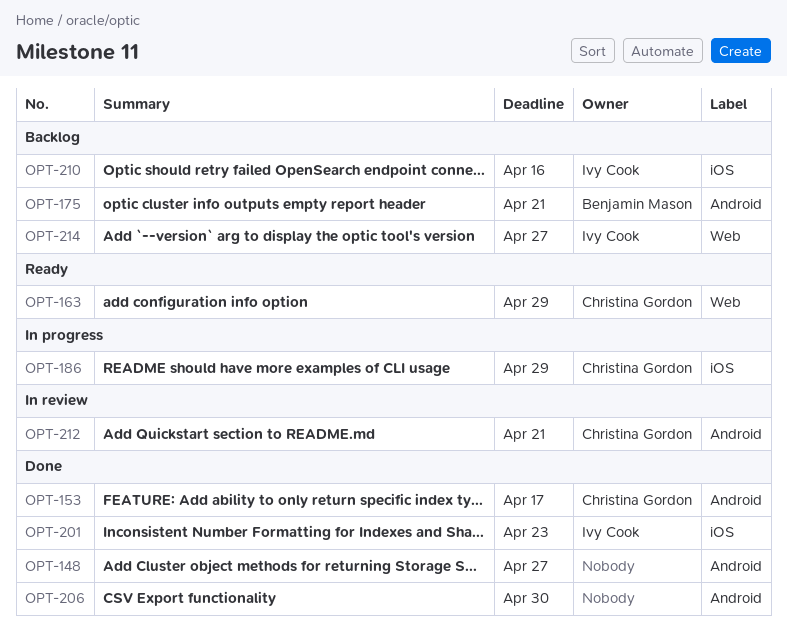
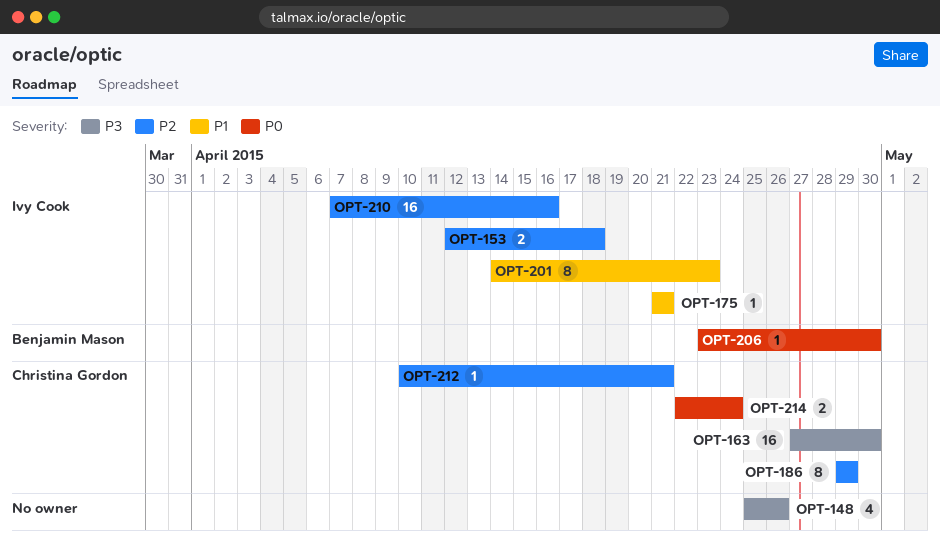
OPT-148, due: Apr 27 -> Apr 26
OPT-153, owner: Christina Gordon -> Ivy Cook
OPT-153, due: Apr 17 -> Apr 18
OPT-163, due: Apr 29 -> Apr 30
OPT-175, owner: Benjamin Mason -> Ivy Cook
OPT-206, owner: none -> Benjamin Mason
OPT-214, owner: Ivy Cook -> Christina Gordon
OPT-214, due: Apr 27 -> Apr 24

